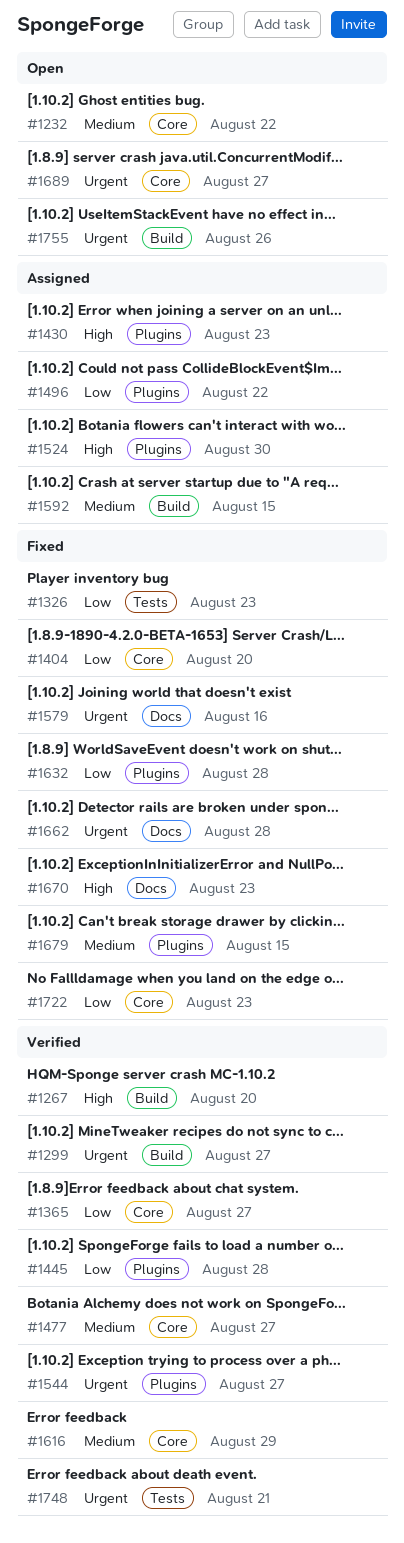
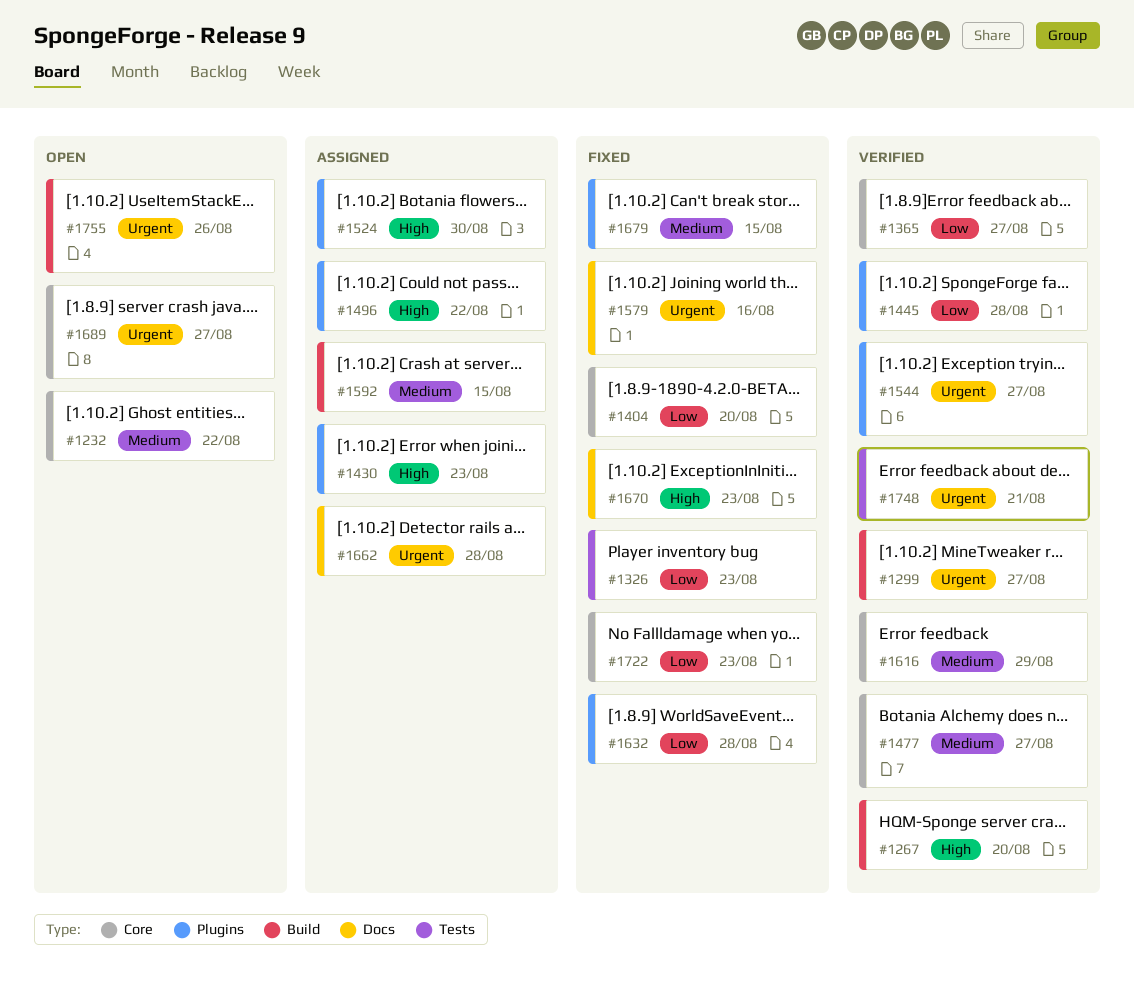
#1496, priority: Low -> High
#1662, status: Fixed -> Assigned

